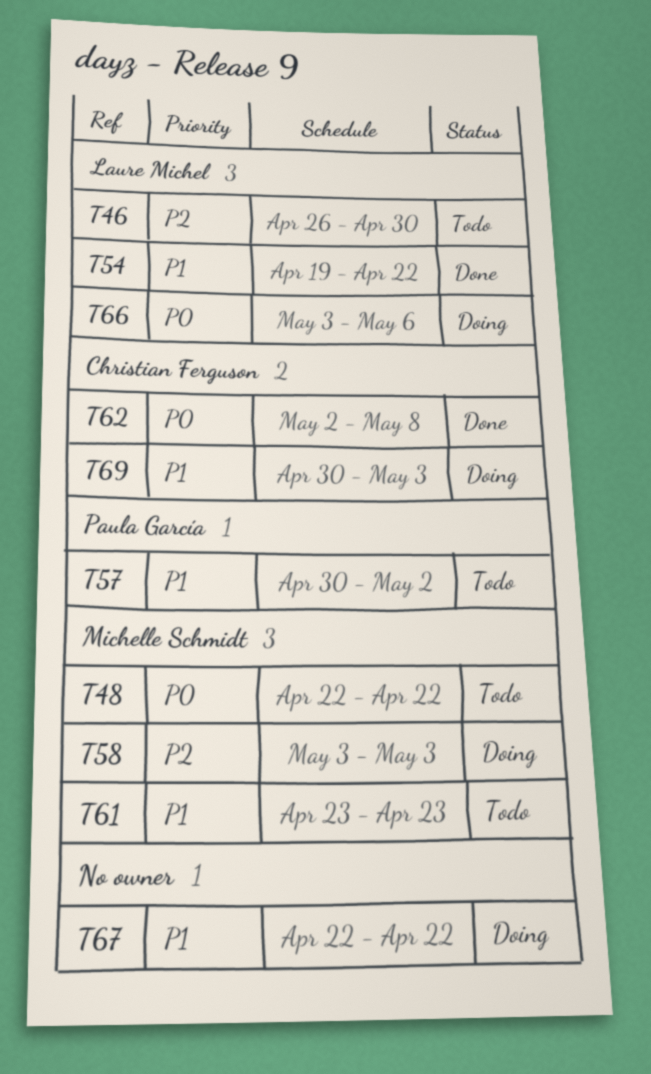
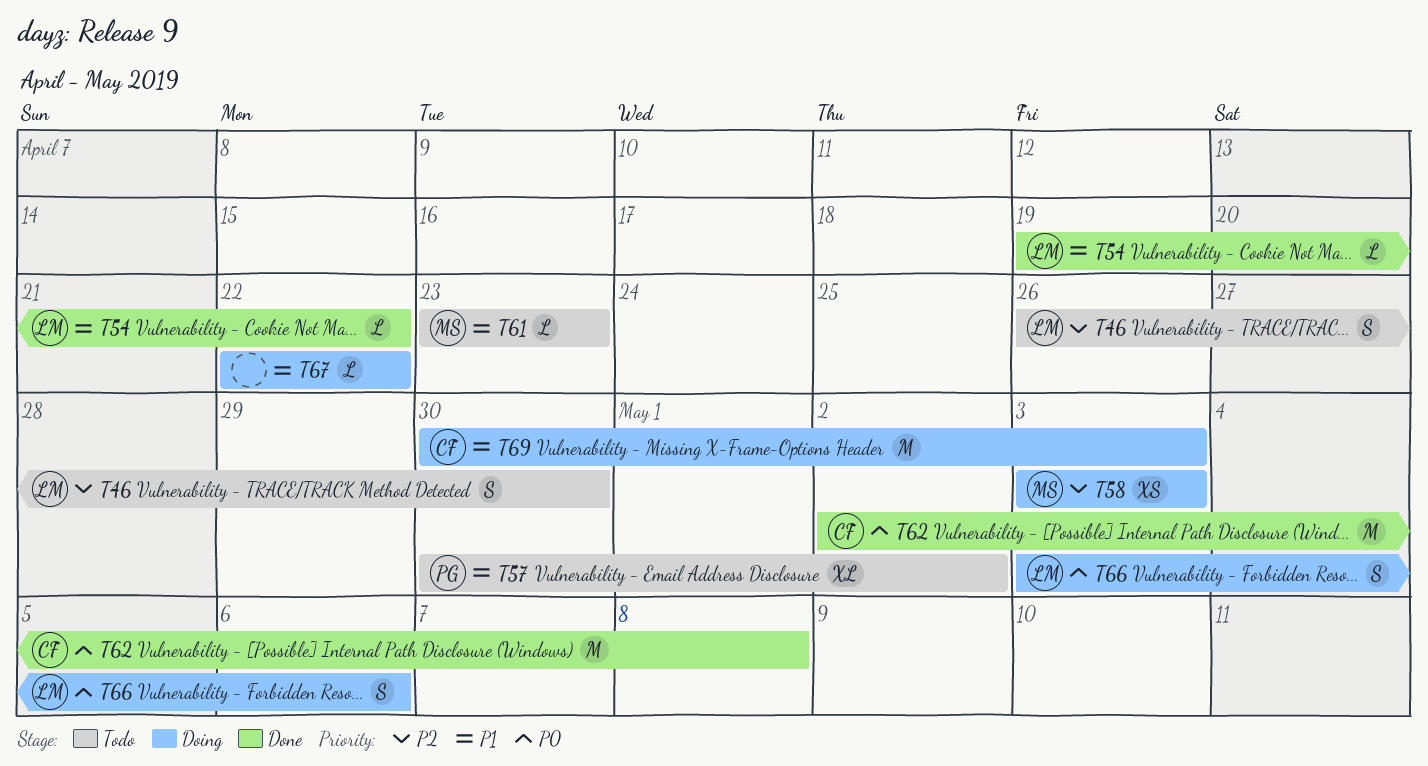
T48: present -> none

